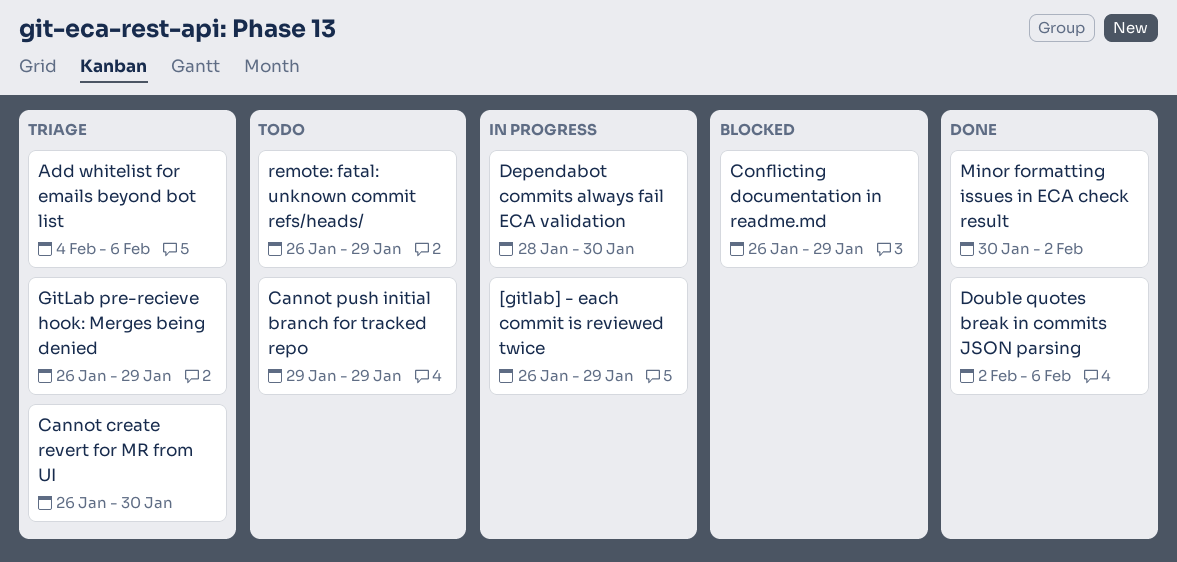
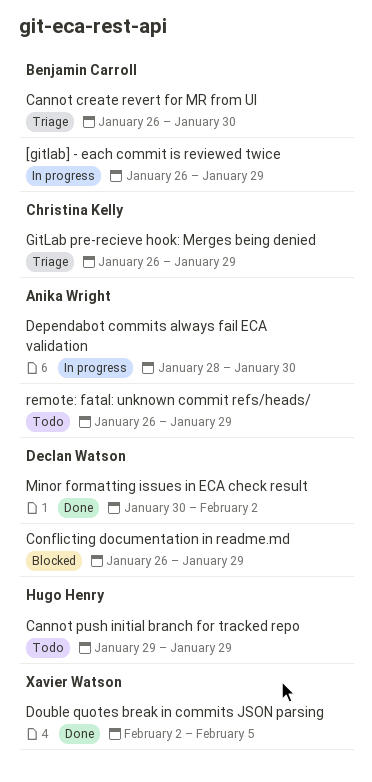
Add whitelist for emails beyond bot list: present -> none
Double quotes break in commits JSON parsing, due: Feb 6 -> Feb 5

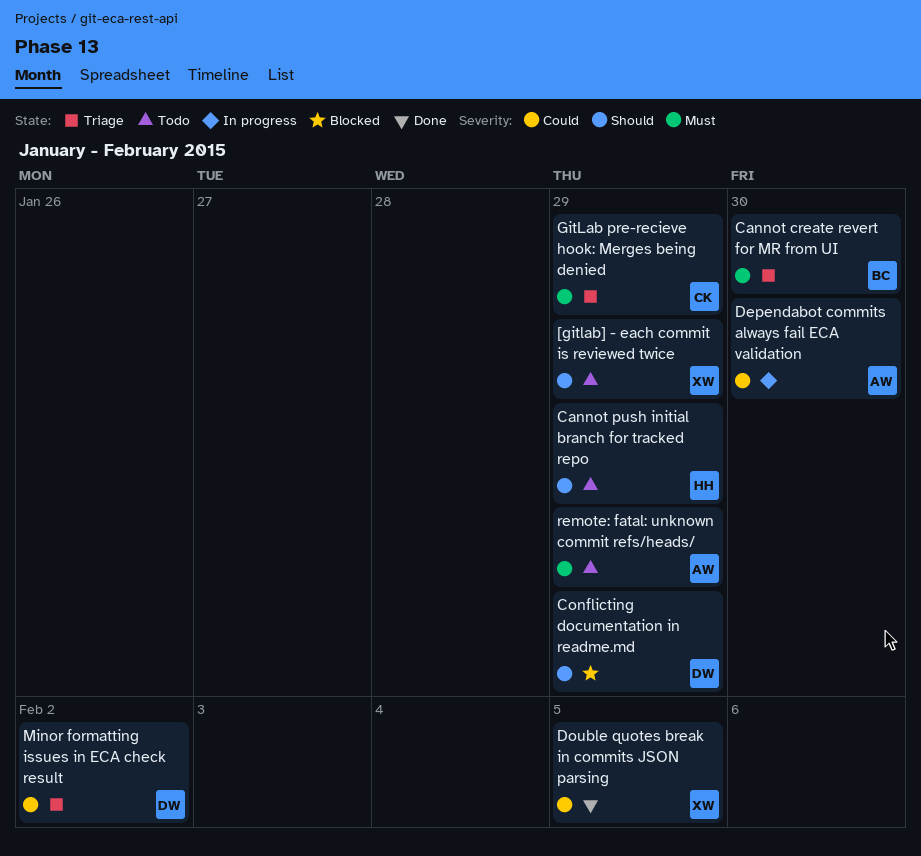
[gitlab] - each commit is reviewed twice, status: In progress -> Todo
[gitlab] - each commit is reviewed twice, owner: Benjamin Carroll -> Xavier Watson
Minor formatting issues in ECA check result, status: Done -> Triage

